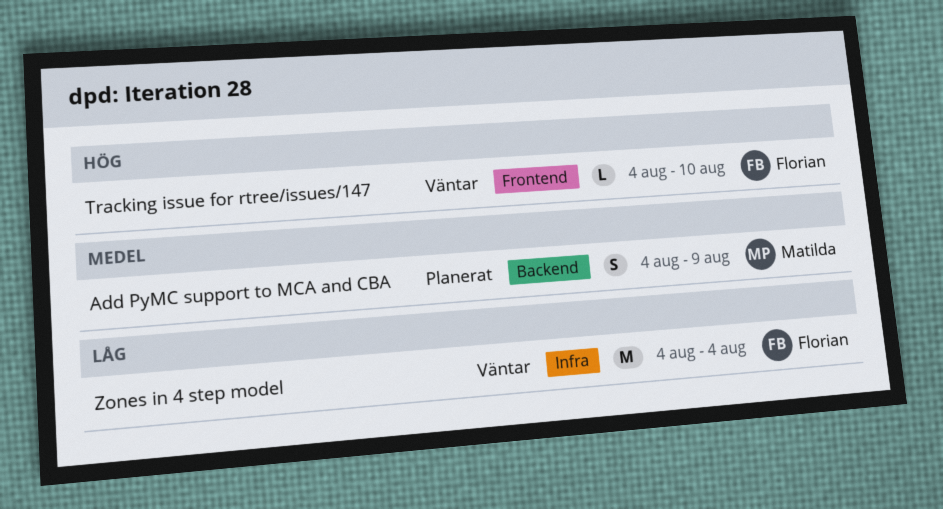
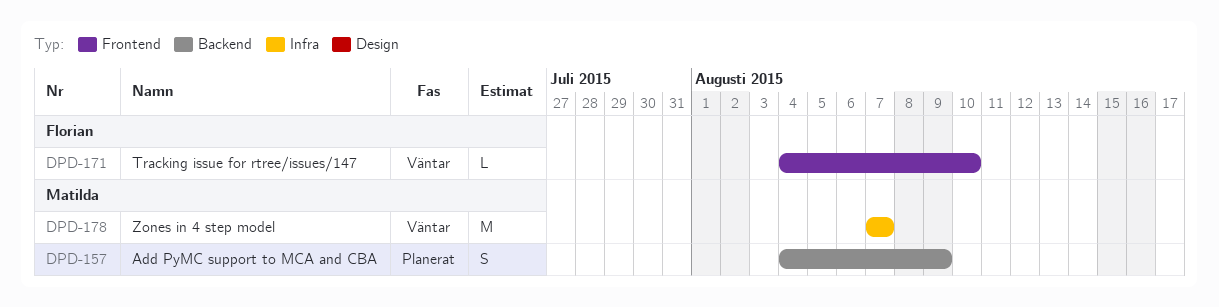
Zones in 4 step model, owner: Florian -> Matilda
Zones in 4 step model, start: Aug 4 -> Aug 7
Zones in 4 step model, due: Aug 4 -> Aug 7

